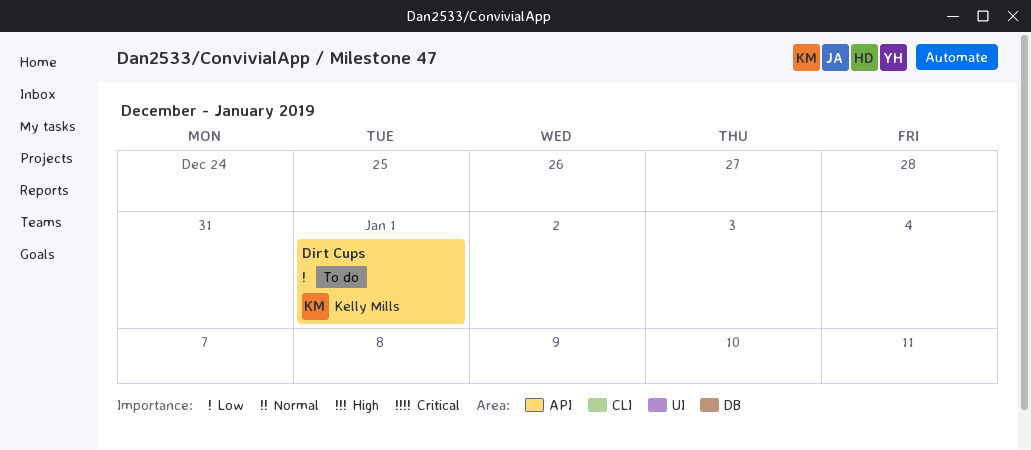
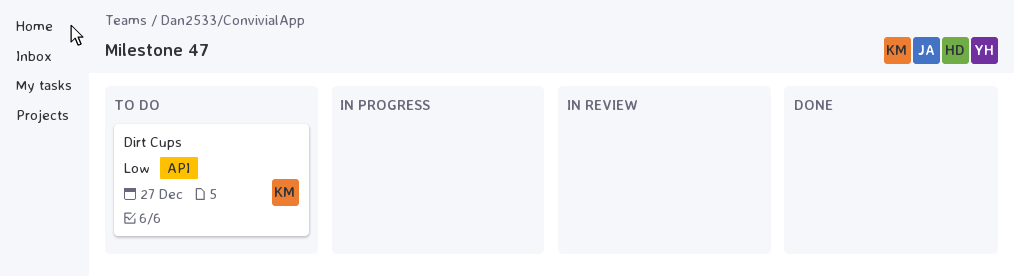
Dirt Cups, due: Jan 1 -> Dec 27

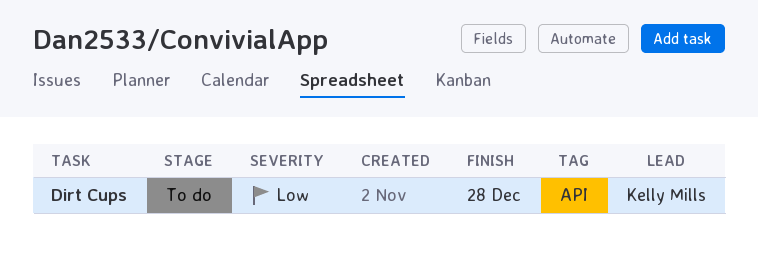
Dirt Cups, due: Dec 27 -> Dec 28

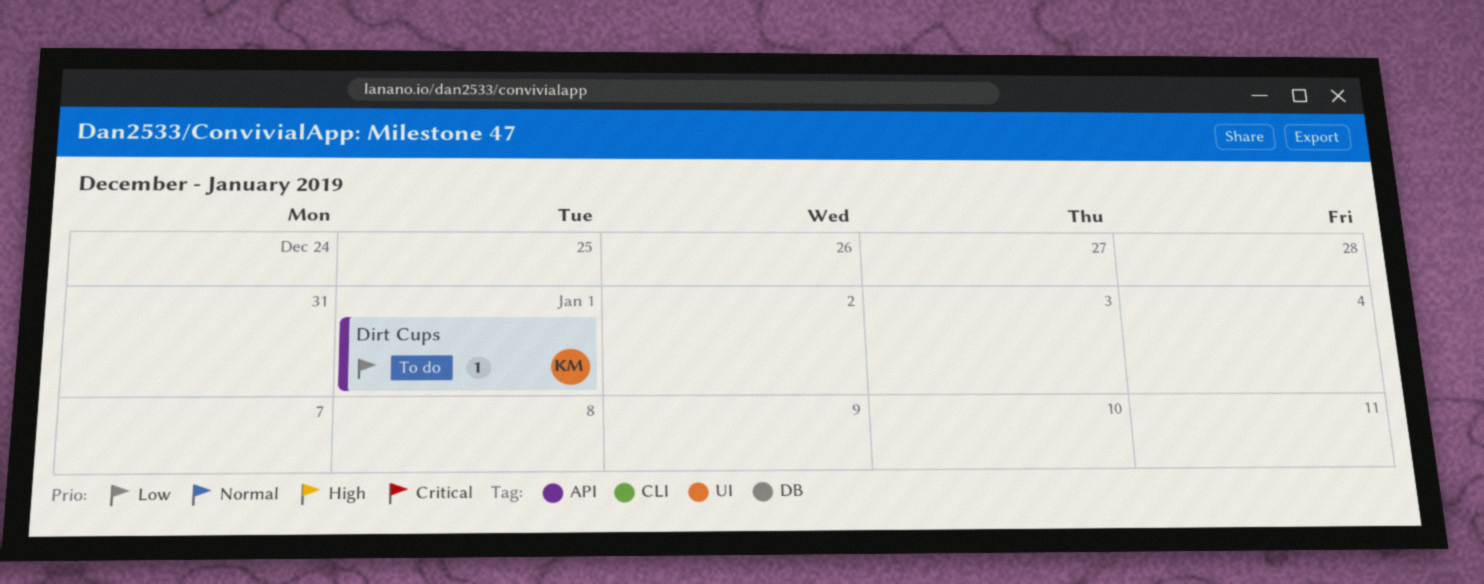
Dirt Cups, due: Dec 28 -> Jan 1

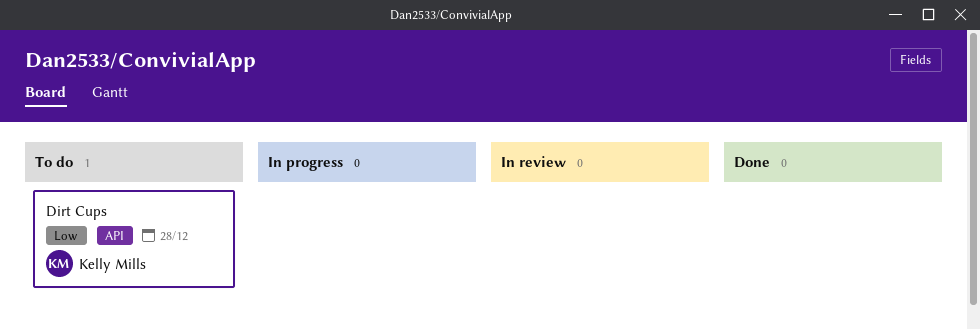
Dirt Cups, due: Jan 1 -> Dec 28

